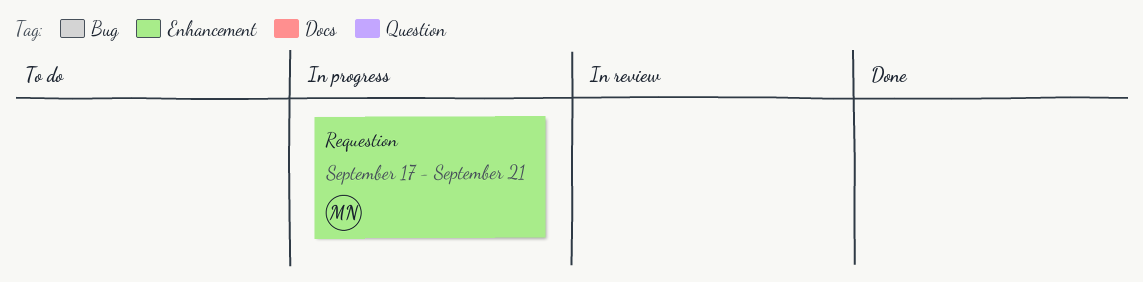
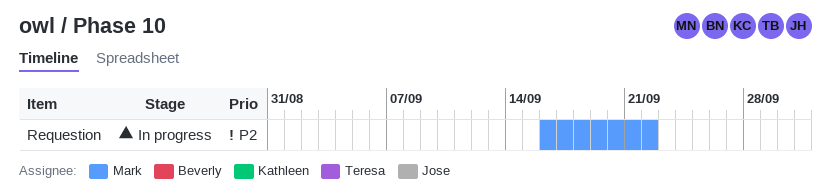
Requestion, start: Sep 17 -> Sep 16
Requestion, due: Sep 21 -> Sep 22

